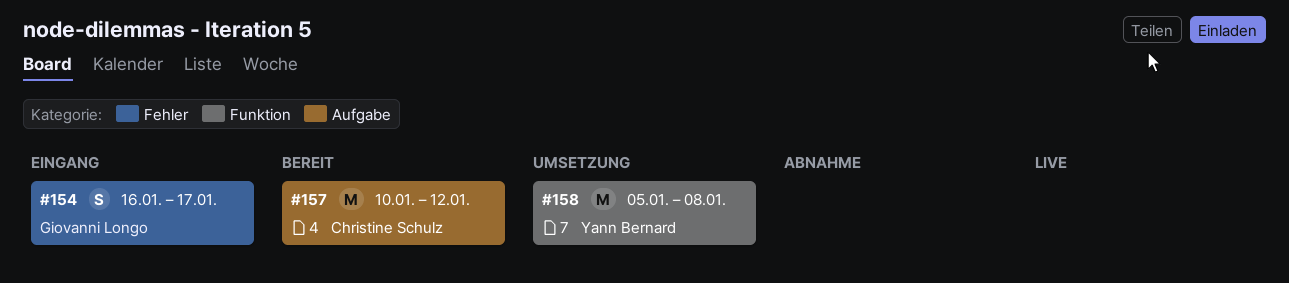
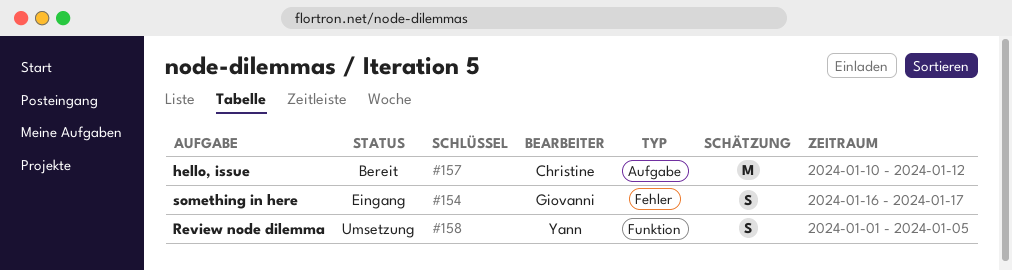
#158, estimate: M -> S
#158, start: Jan 5 -> Jan 1
#158, due: Jan 8 -> Jan 5

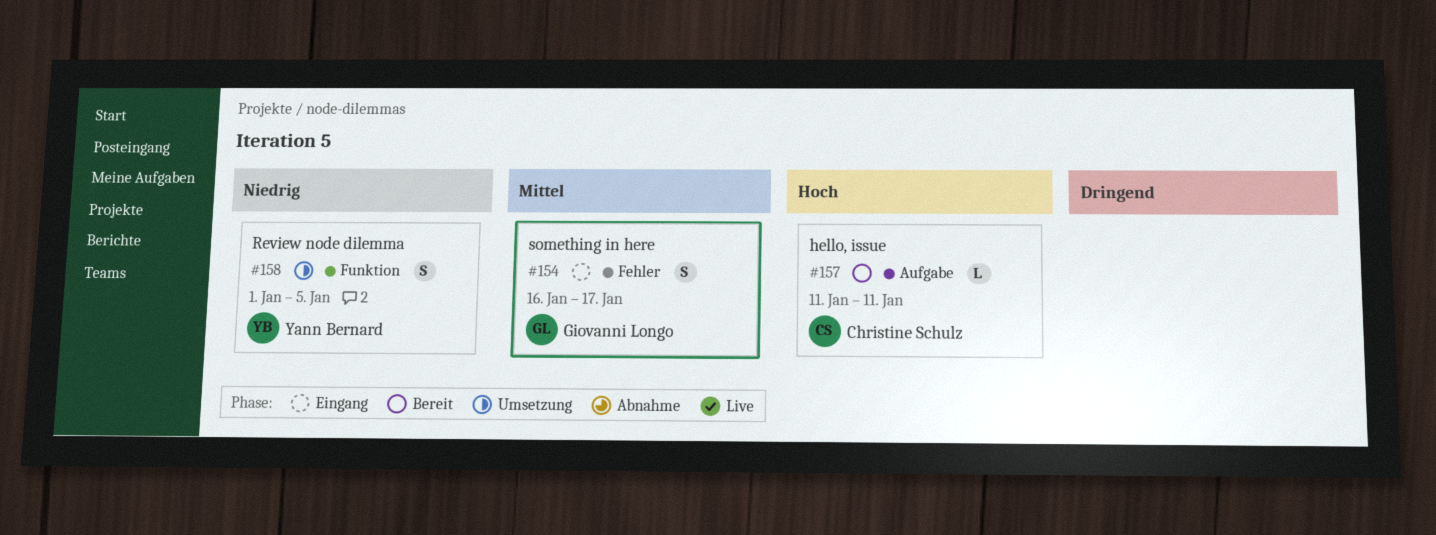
#157, estimate: M -> L
#157, start: Jan 10 -> Jan 11
#157, due: Jan 12 -> Jan 11

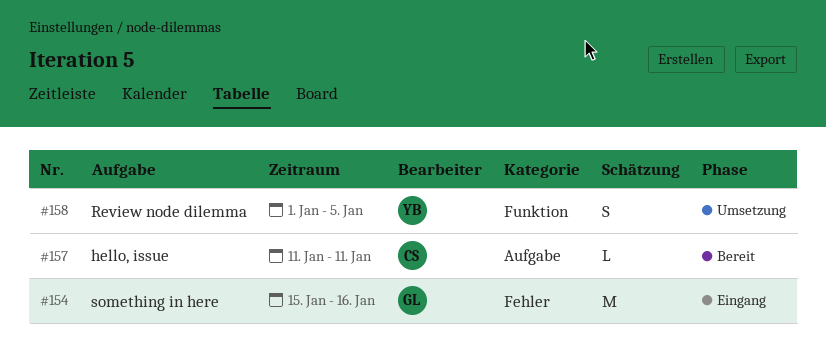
#154, estimate: S -> M
#154, start: Jan 16 -> Jan 15
#154, due: Jan 17 -> Jan 16

